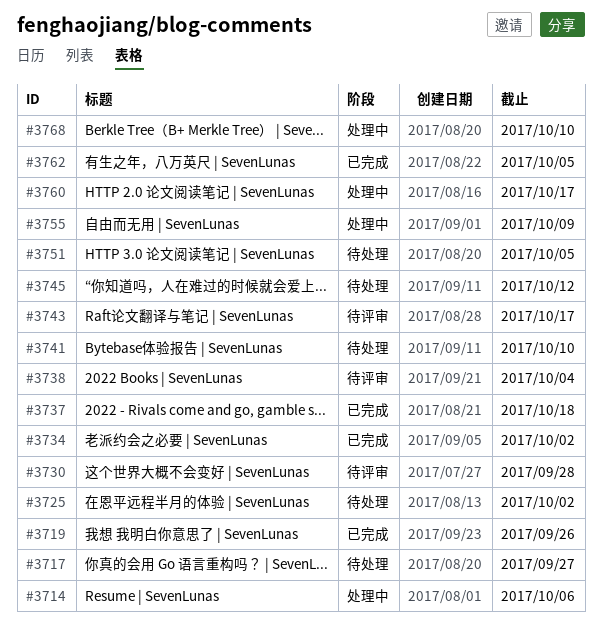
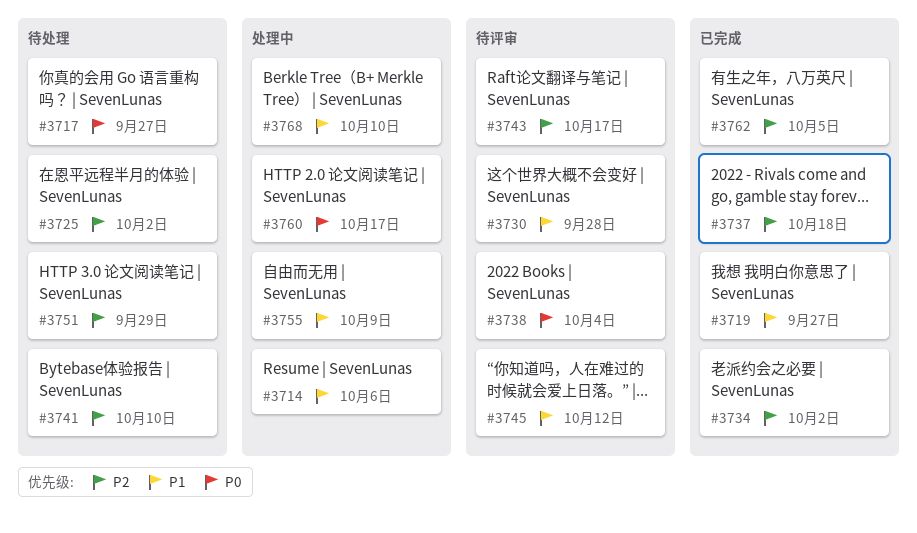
#3719, due: Sep 26 -> Sep 27
#3745, status: 待处理 -> 待评审
#3751, due: Oct 5 -> Sep 29

